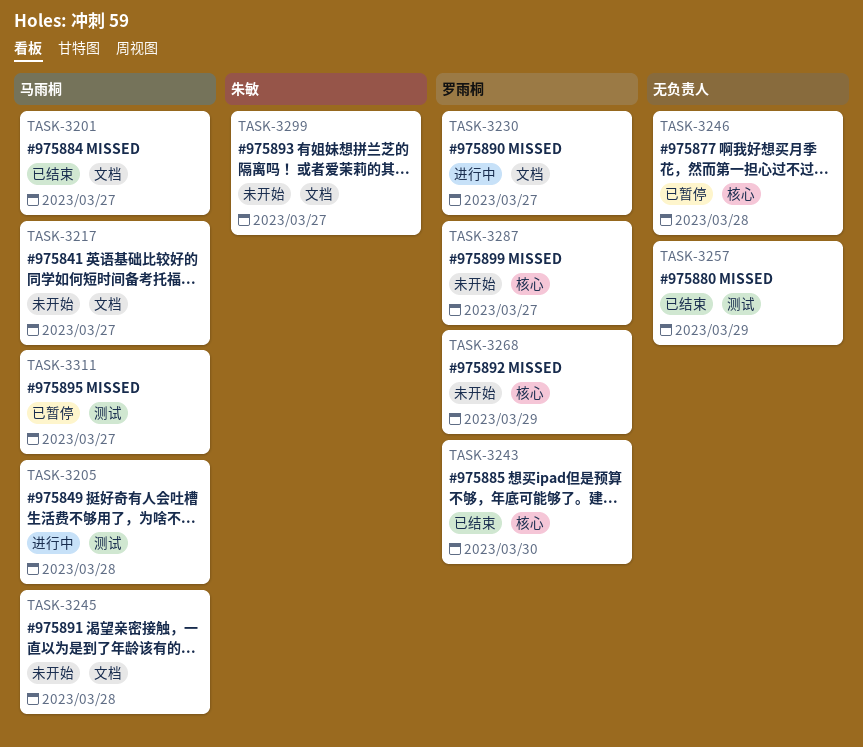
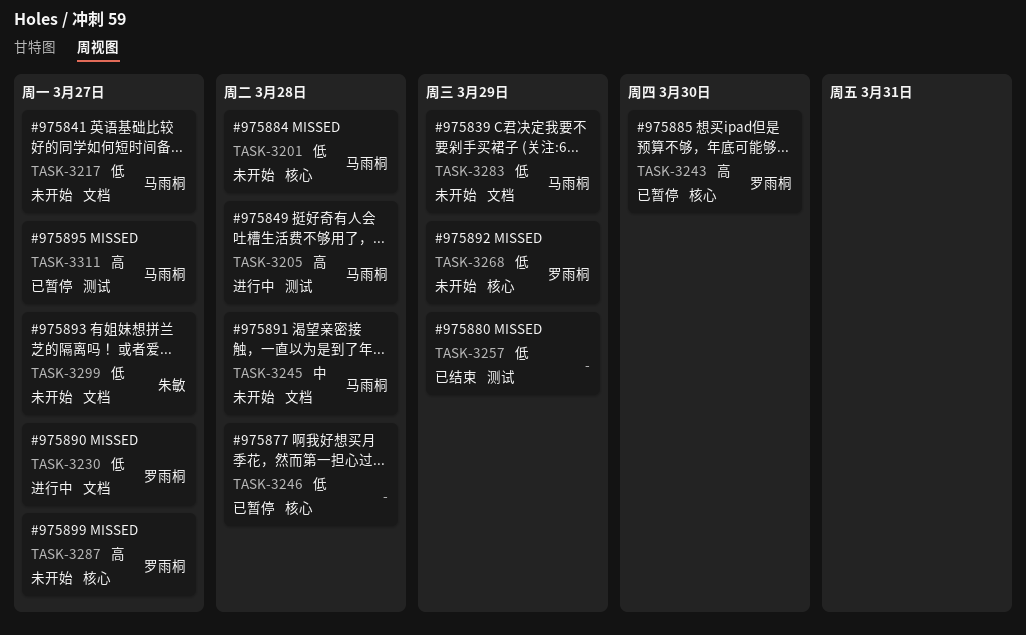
TASK-3201, status: 已结束 -> 未开始
TASK-3201, label: 文档 -> 核心
TASK-3201, due: Mar 27 -> Mar 28
TASK-3243, status: 已结束 -> 已暂停
TASK-3283: none -> present

